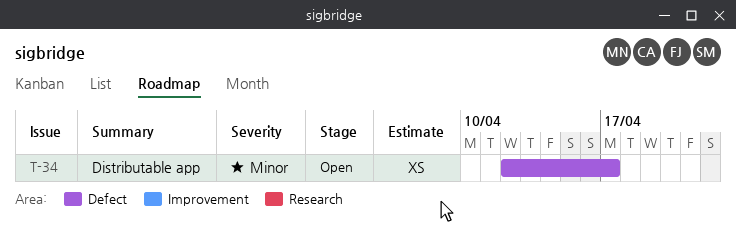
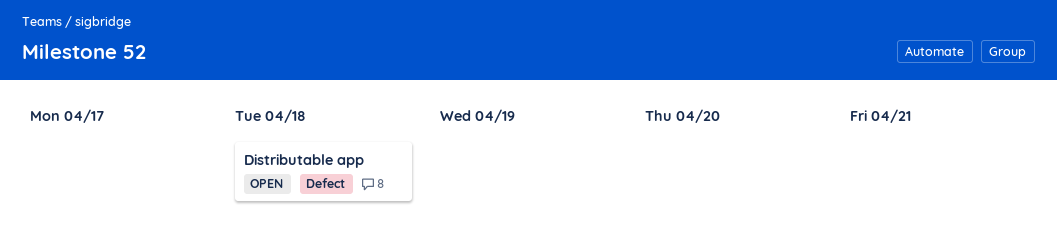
Distributable app, due: Apr 17 -> Apr 18

